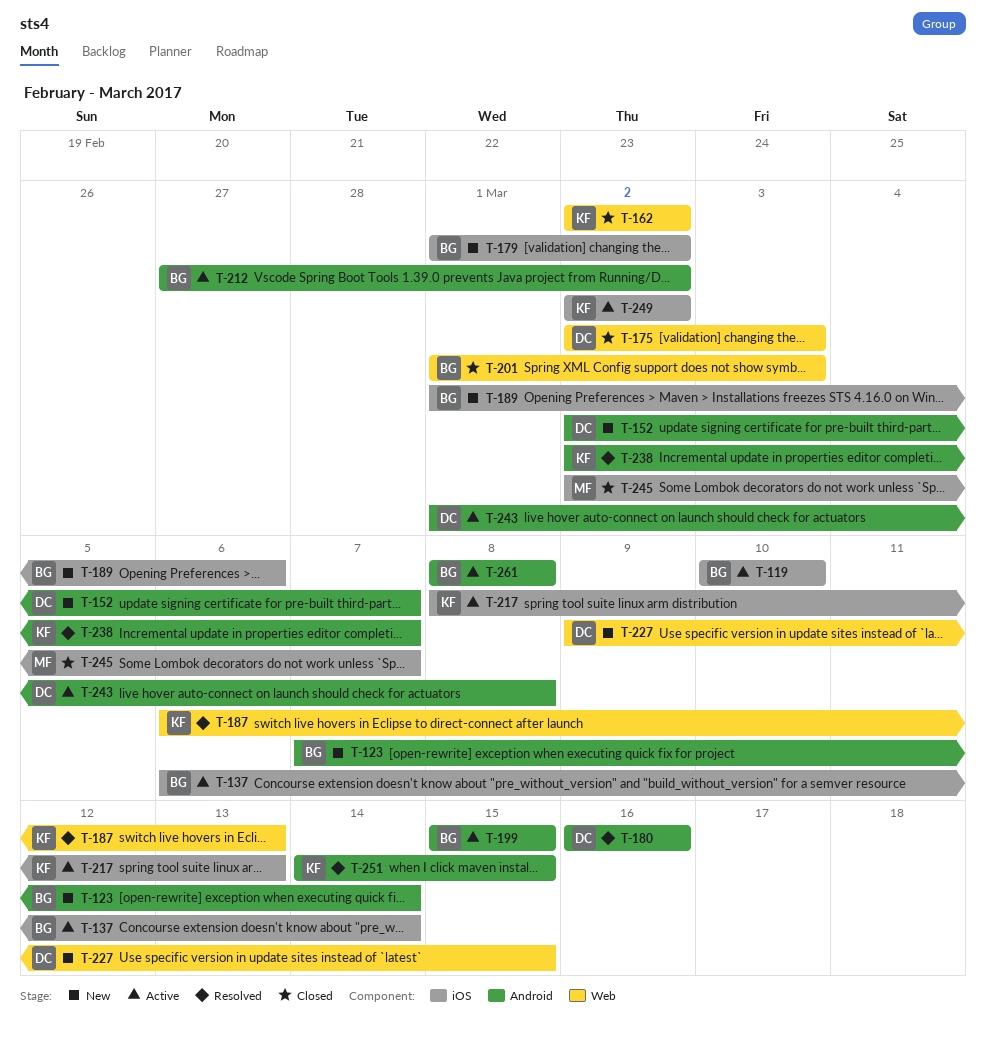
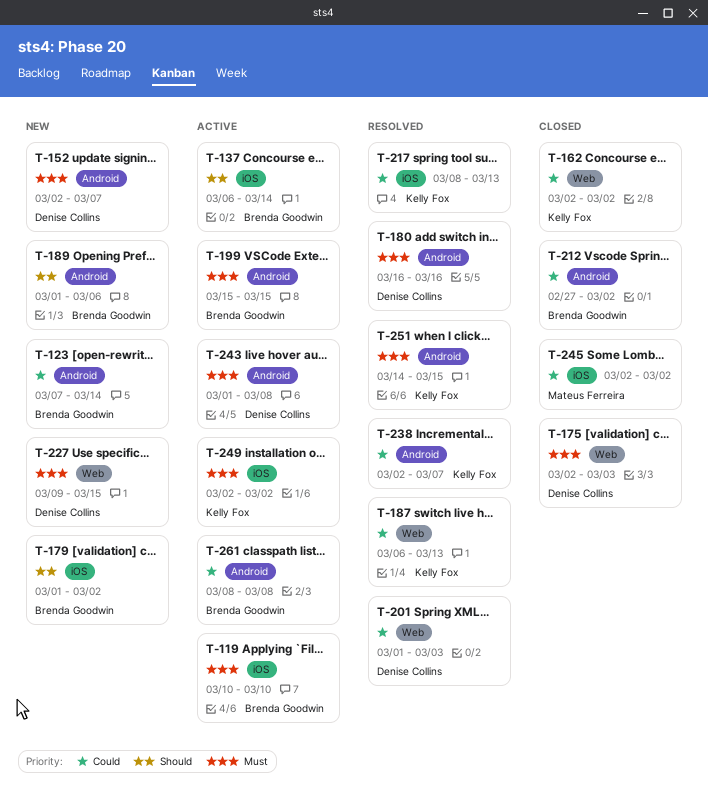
T-189, label: iOS -> Android
T-201, status: Closed -> Resolved
T-201, owner: Brenda Goodwin -> Denise Collins
T-212, status: Active -> Closed
T-217, status: Active -> Resolved
T-245, due: Mar 7 -> Mar 2

